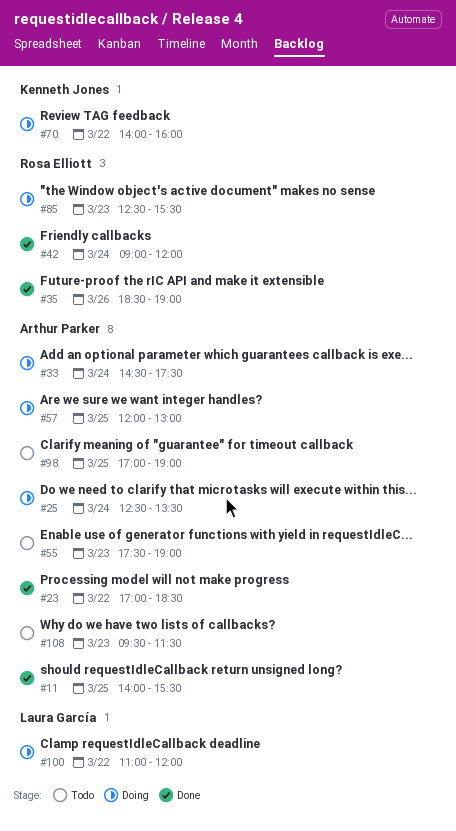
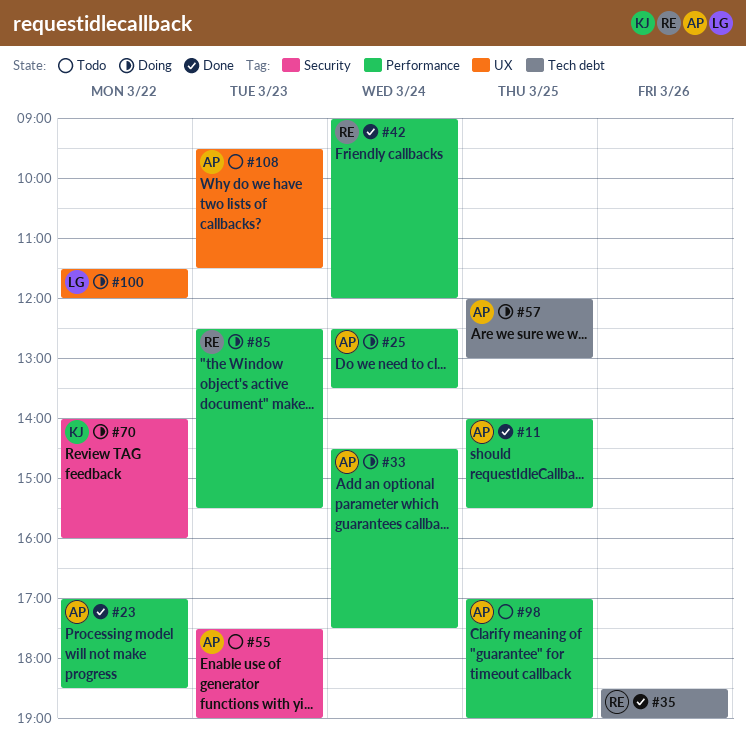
#100, begins: 11:00 -> 11:30

